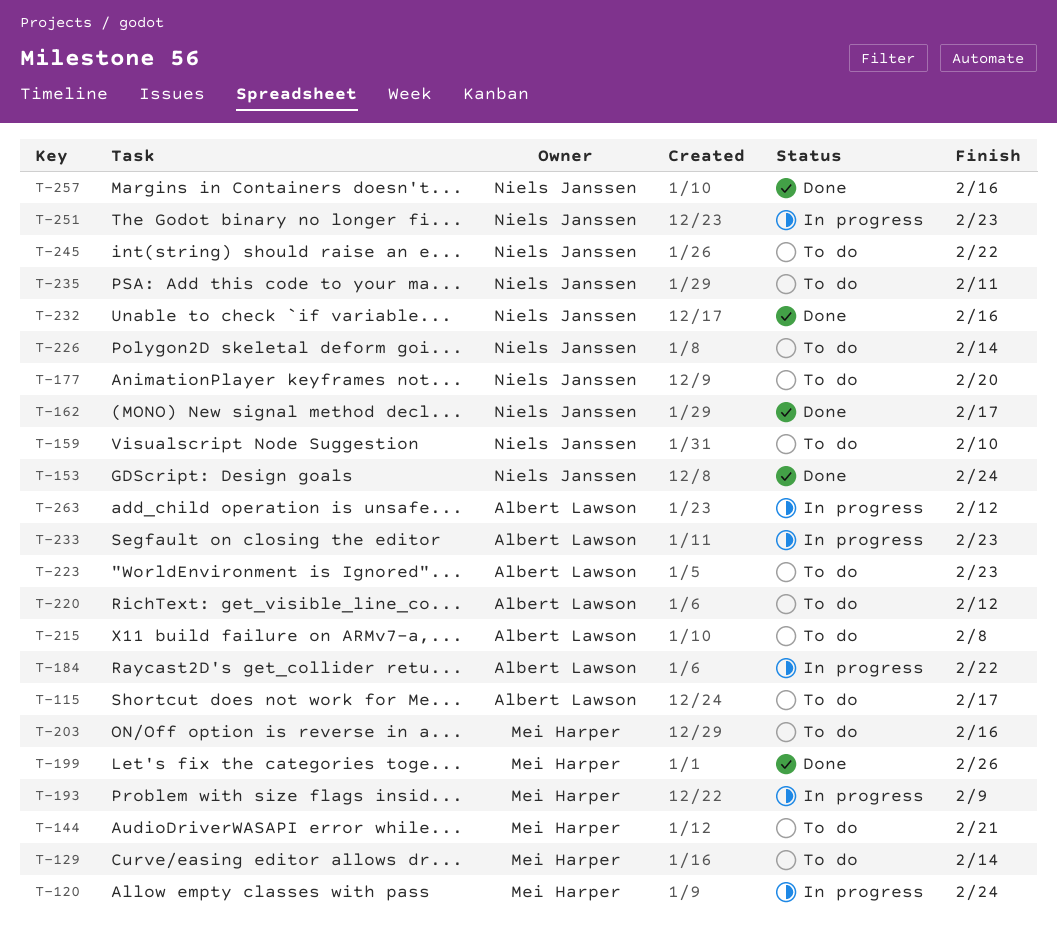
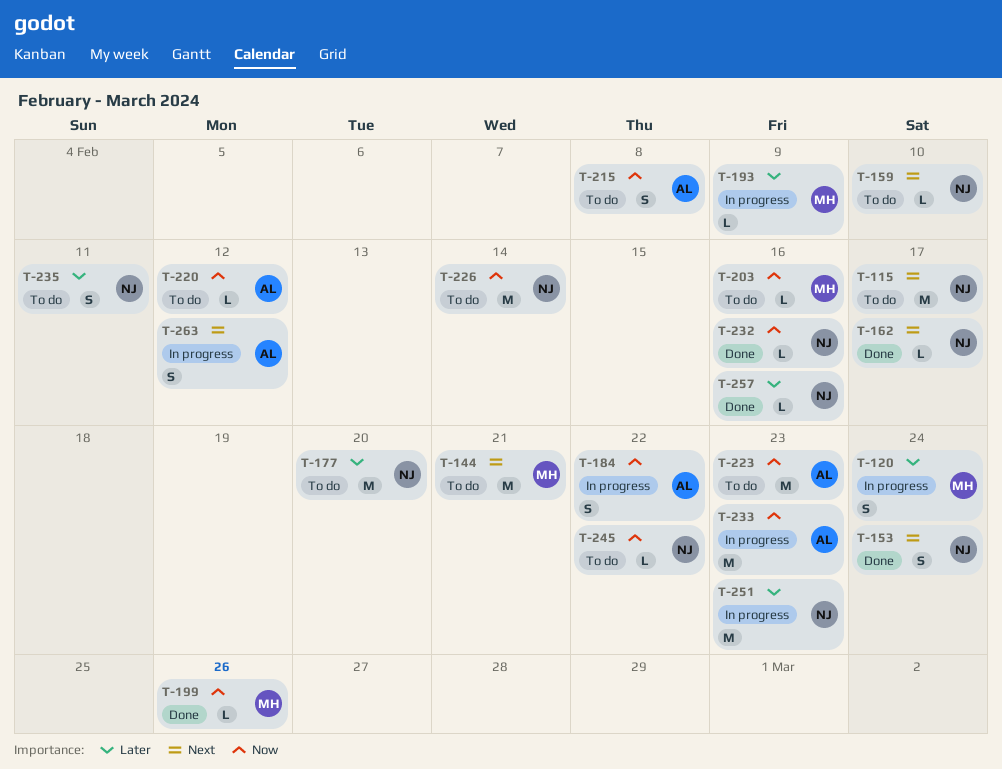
T-115, owner: Albert Lawson -> Niels Janssen
T-129: present -> none

